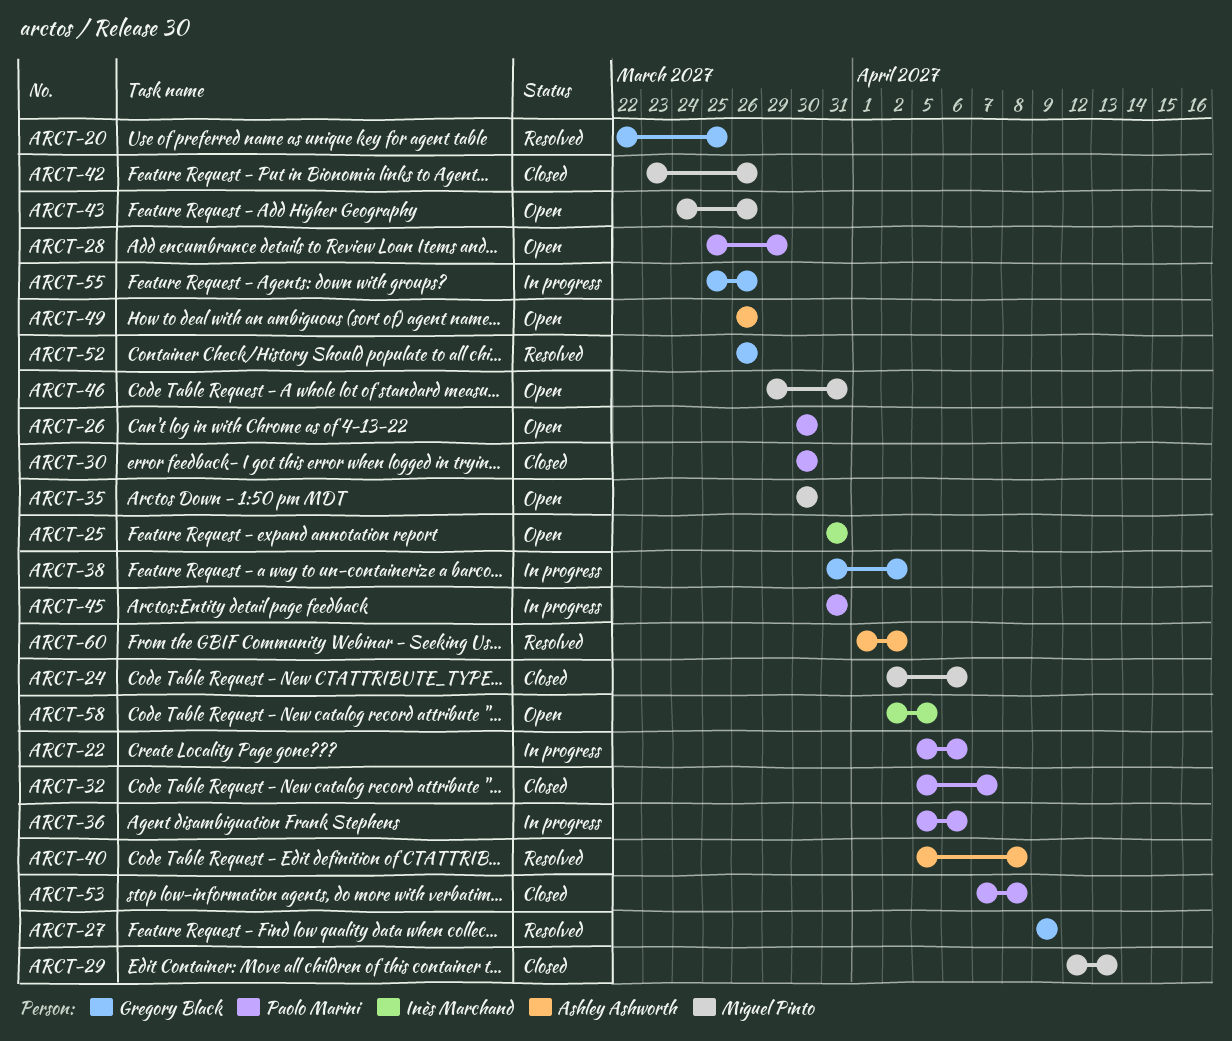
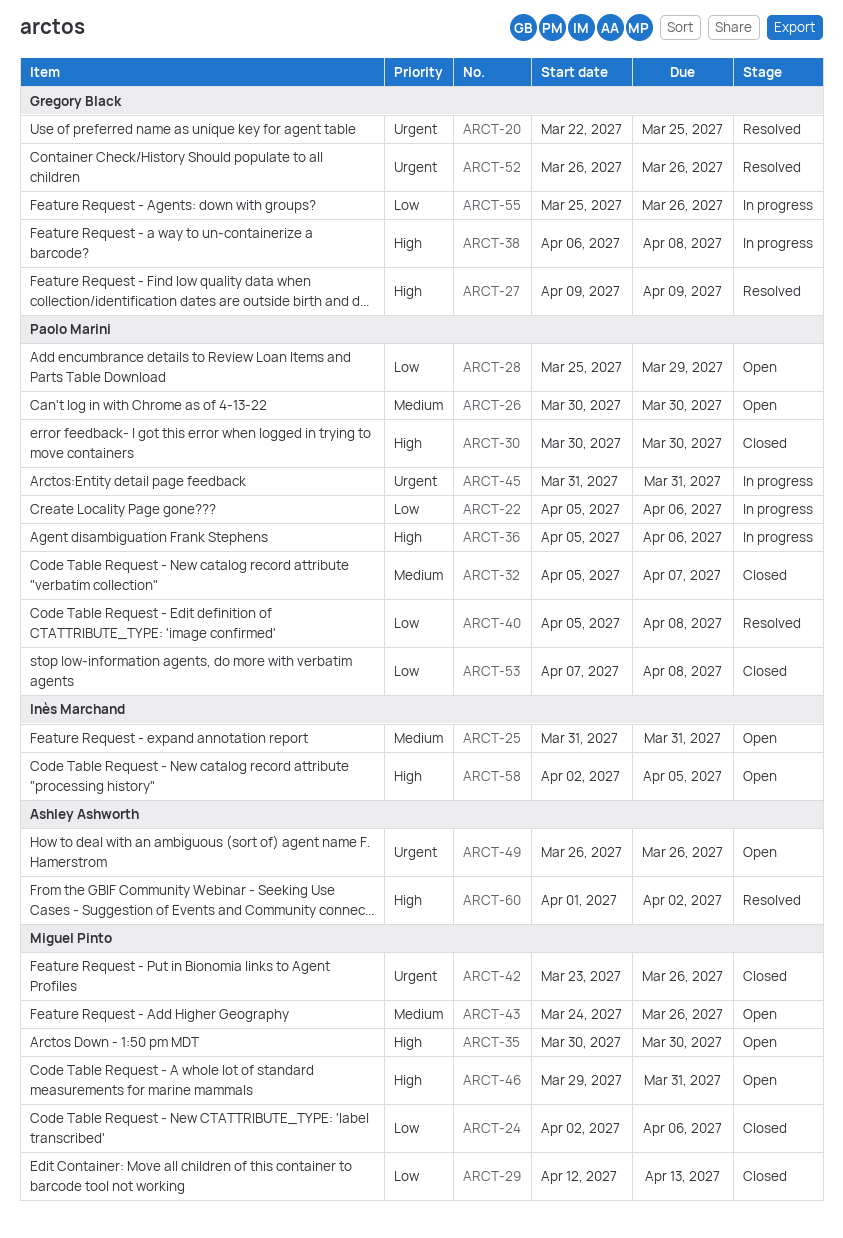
ARCT-38, start: Mar 31 -> Apr 6
ARCT-38, due: Apr 2 -> Apr 8
ARCT-40, owner: Ashley Ashworth -> Paolo Marini

